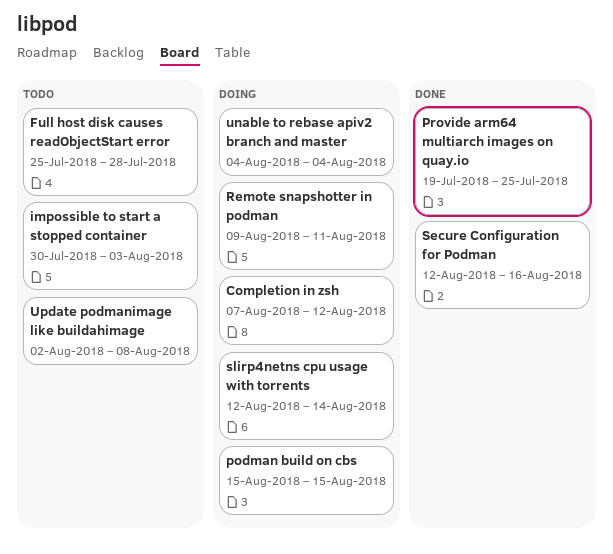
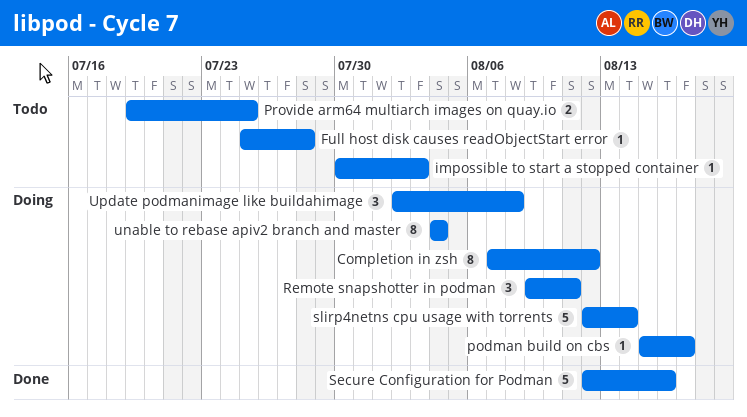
podman build on cbs, due: Aug 15 -> Aug 17
Provide arm64 multiarch images on quay.io, status: Done -> Todo
Update podmanimage like buildahimage, status: Todo -> Doing

